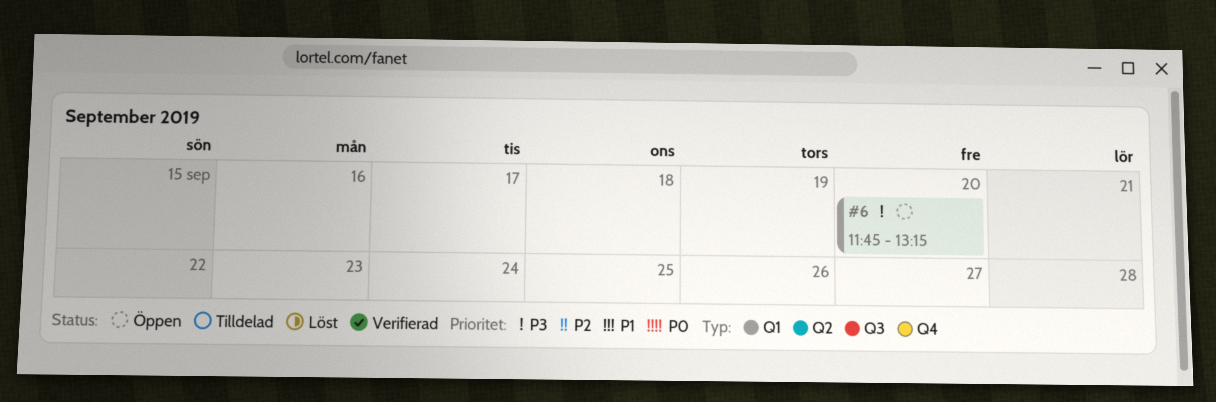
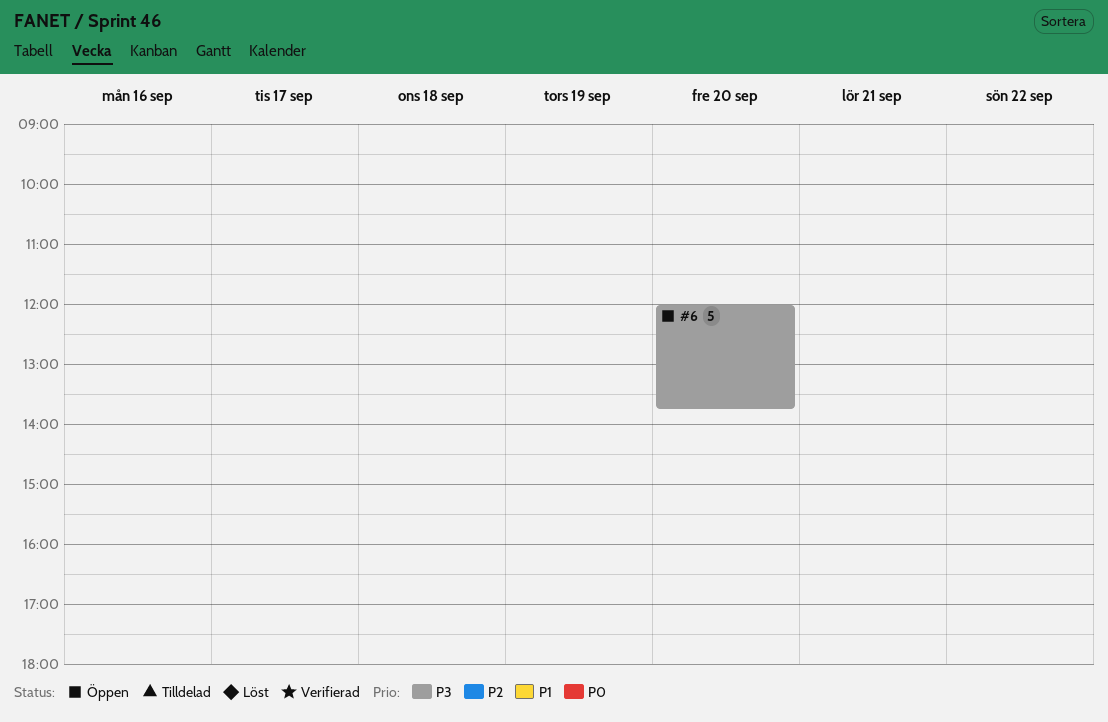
#6, begins: 11:45 -> 12:00
#6, ends: 13:15 -> 13:45

